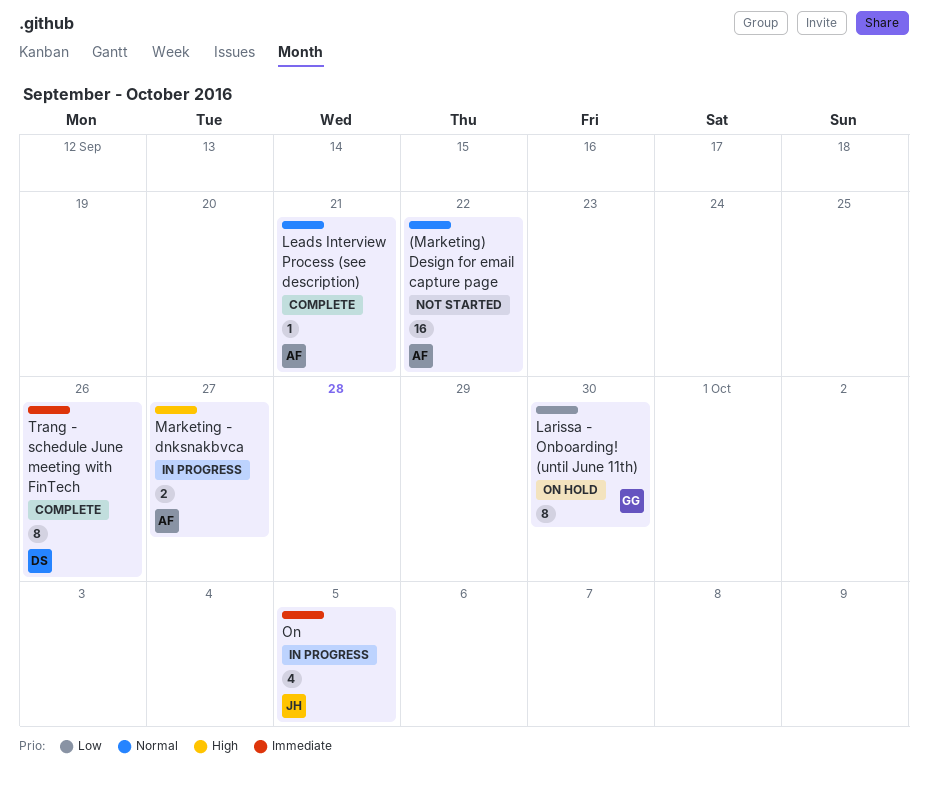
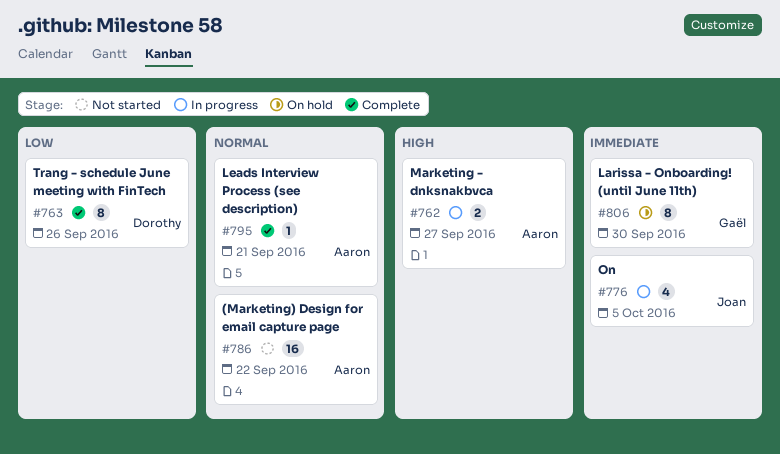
Larissa - Onboarding! (until June 11th), priority: Low -> Immediate
Trang - schedule June meeting with FinTech, priority: Immediate -> Low

